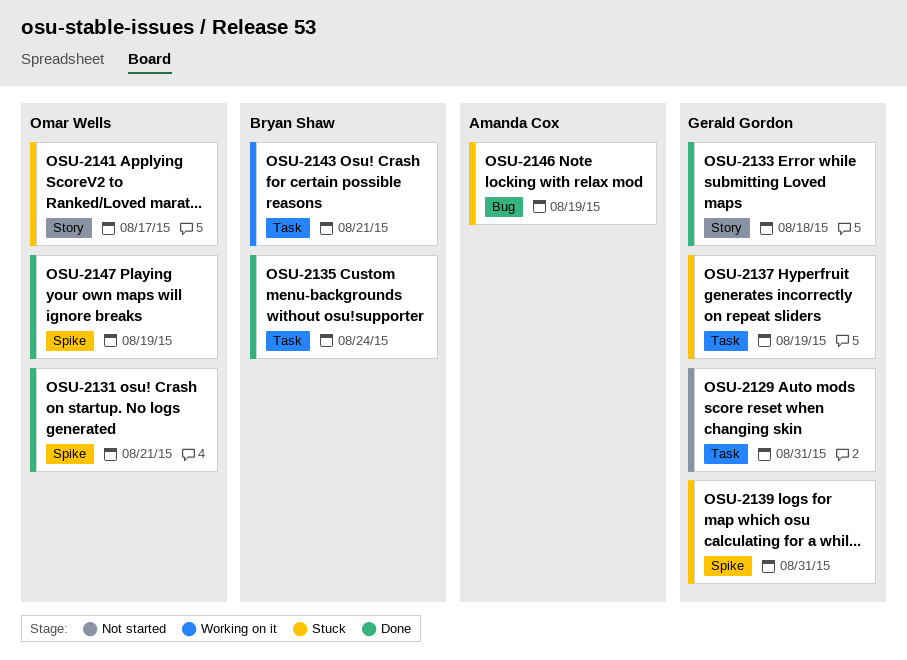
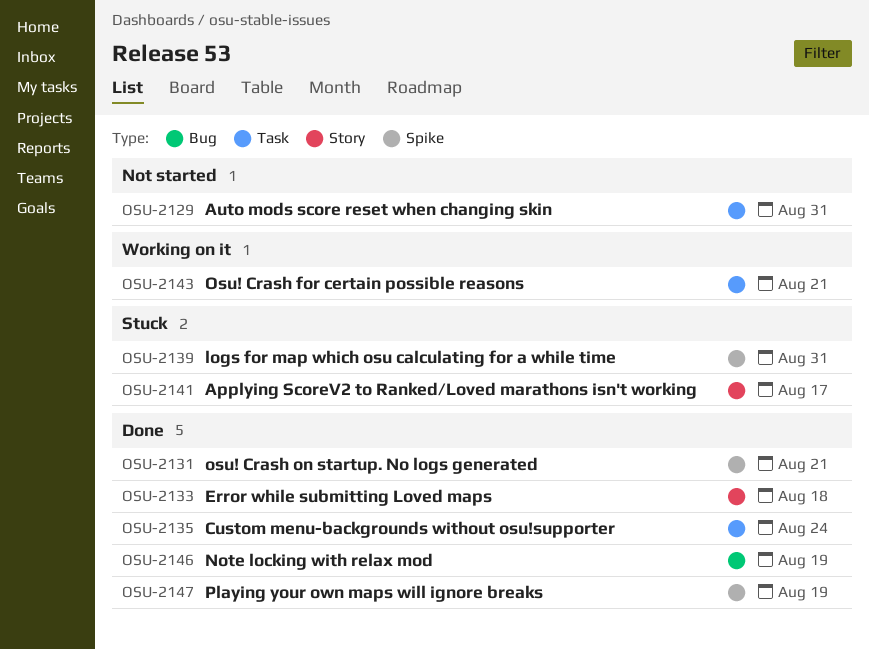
OSU-2137: present -> none
OSU-2146, status: Stuck -> Done

